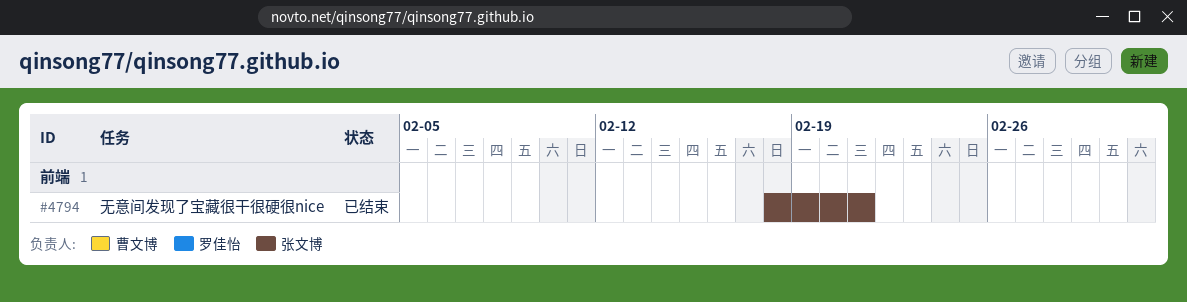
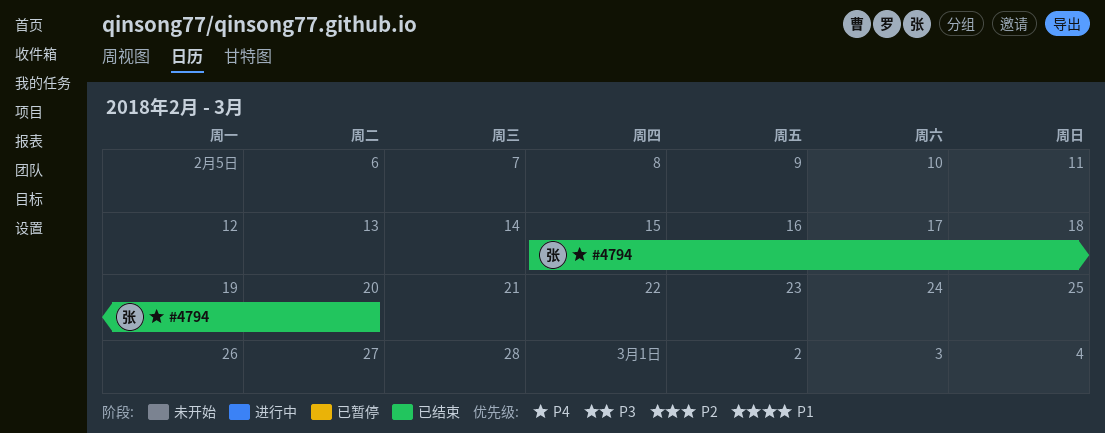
#4794, start: Feb 18 -> Feb 15
#4794, due: Feb 21 -> Feb 20

